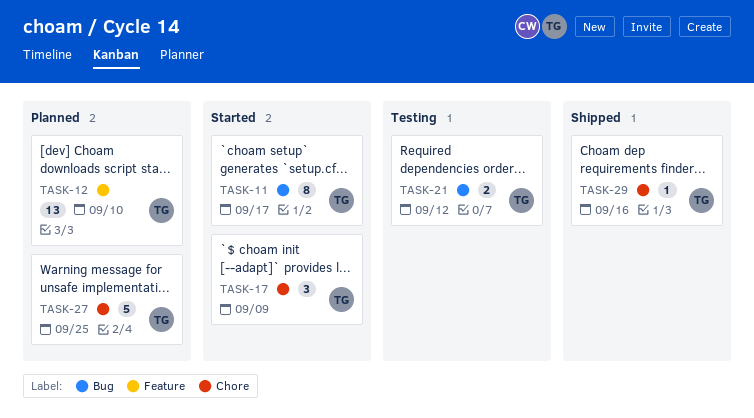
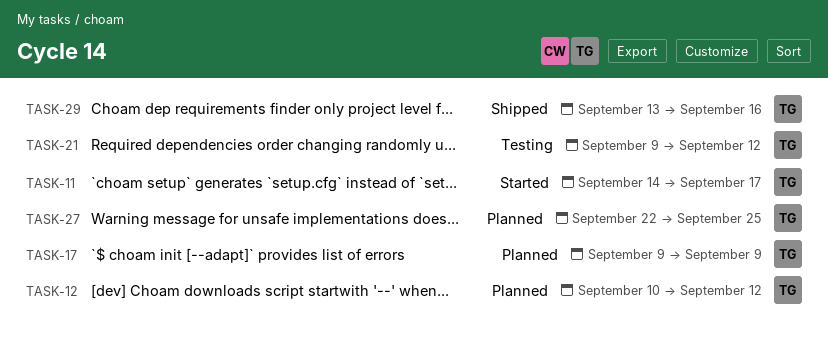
TASK-12, due: Sep 10 -> Sep 12
TASK-17, status: Started -> Planned

